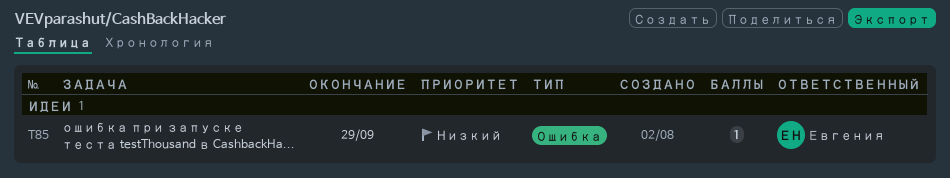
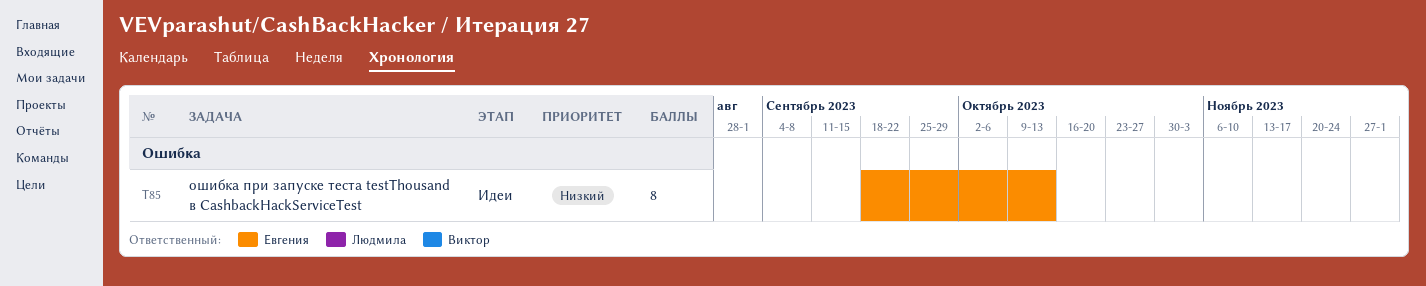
T85, estimate: 1 -> 8
T85, due: Sep 29 -> Oct 13

